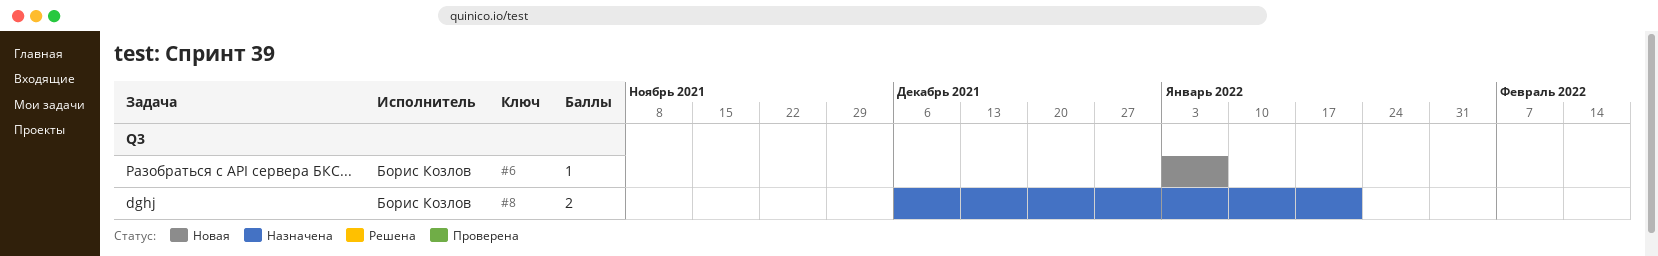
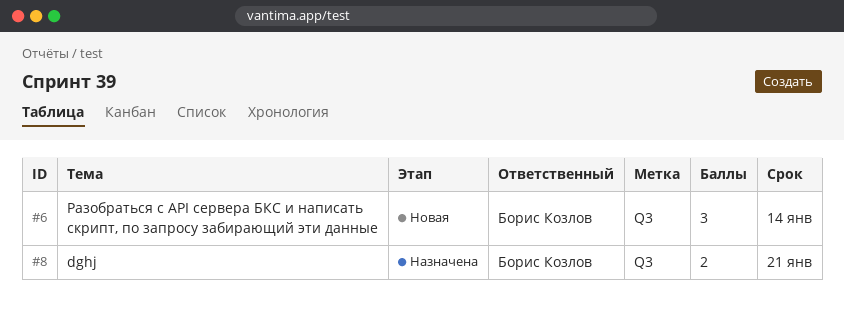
#6, estimate: 1 -> 3
#6, due: Jan 7 -> Jan 14

